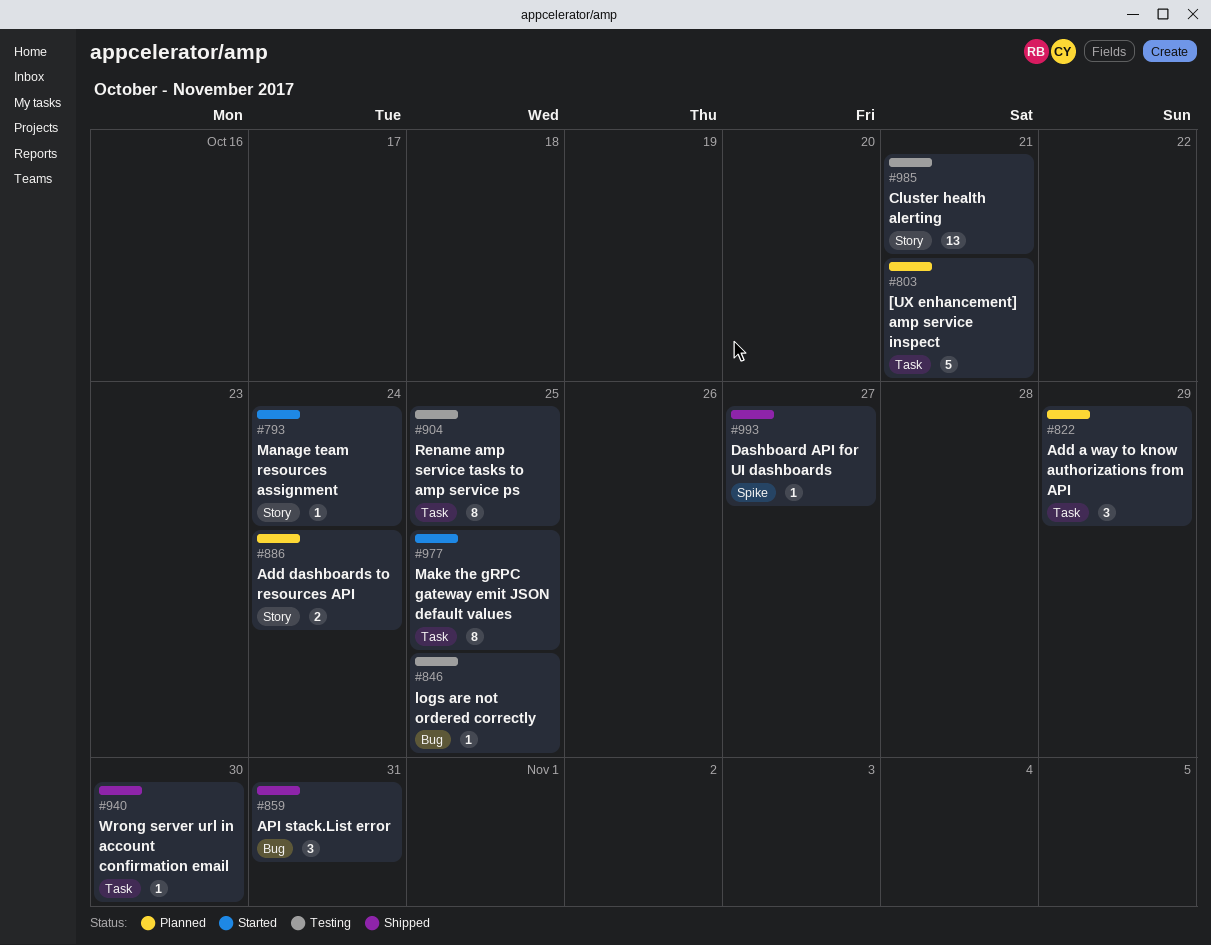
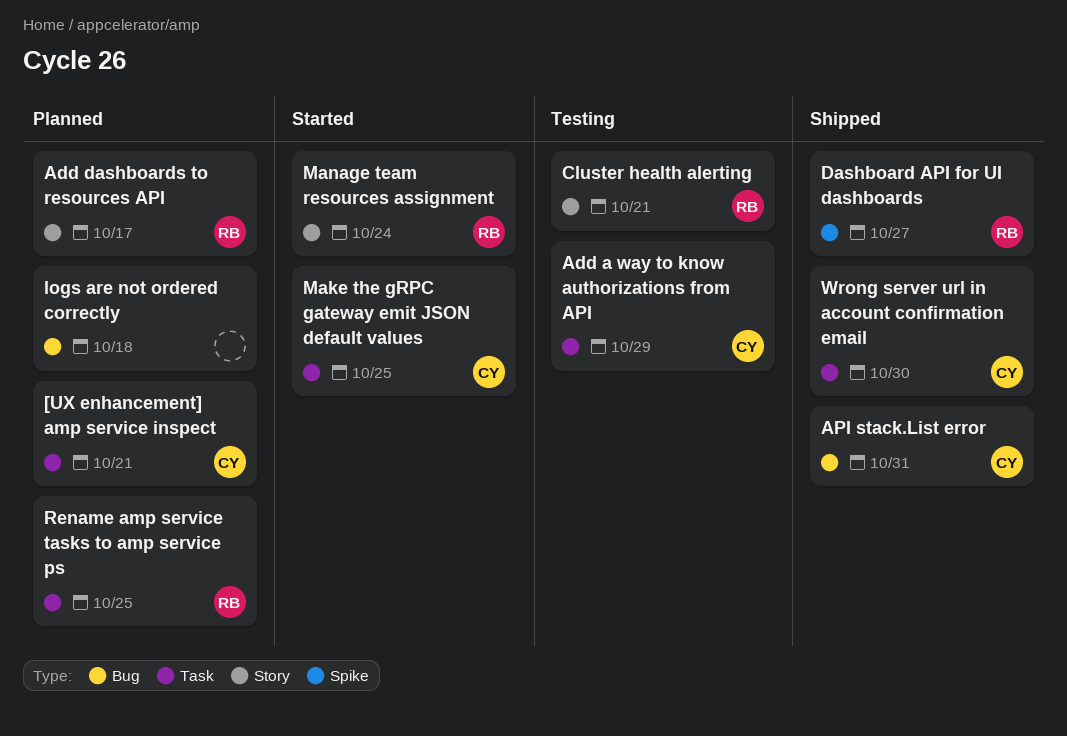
Add a way to know authorizations from API, status: Planned -> Testing
Add dashboards to resources API, due: Oct 24 -> Oct 17
logs are not ordered correctly, status: Testing -> Planned
logs are not ordered correctly, due: Oct 25 -> Oct 18
Rename amp service tasks to amp service ps, status: Testing -> Planned

